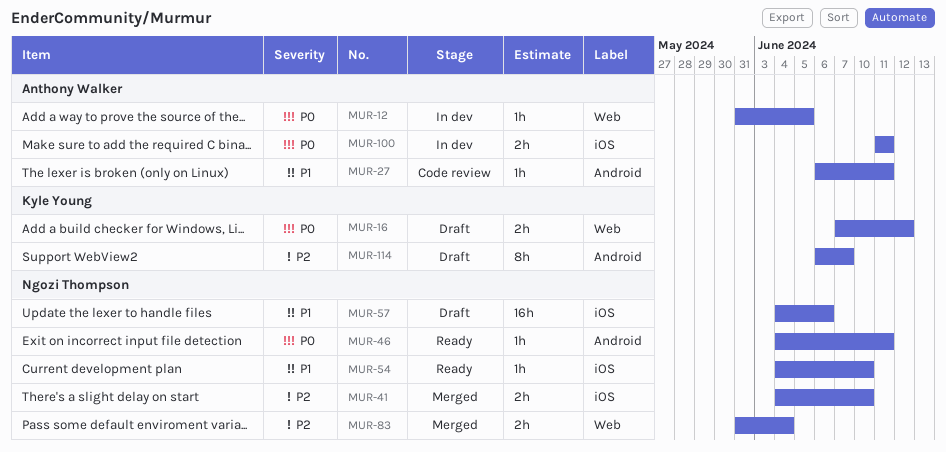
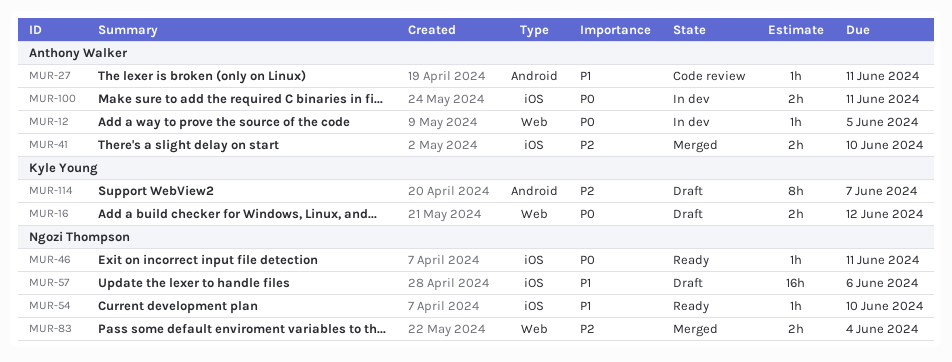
MUR-41, owner: Ngozi Thompson -> Anthony Walker
MUR-46, label: Android -> iOS

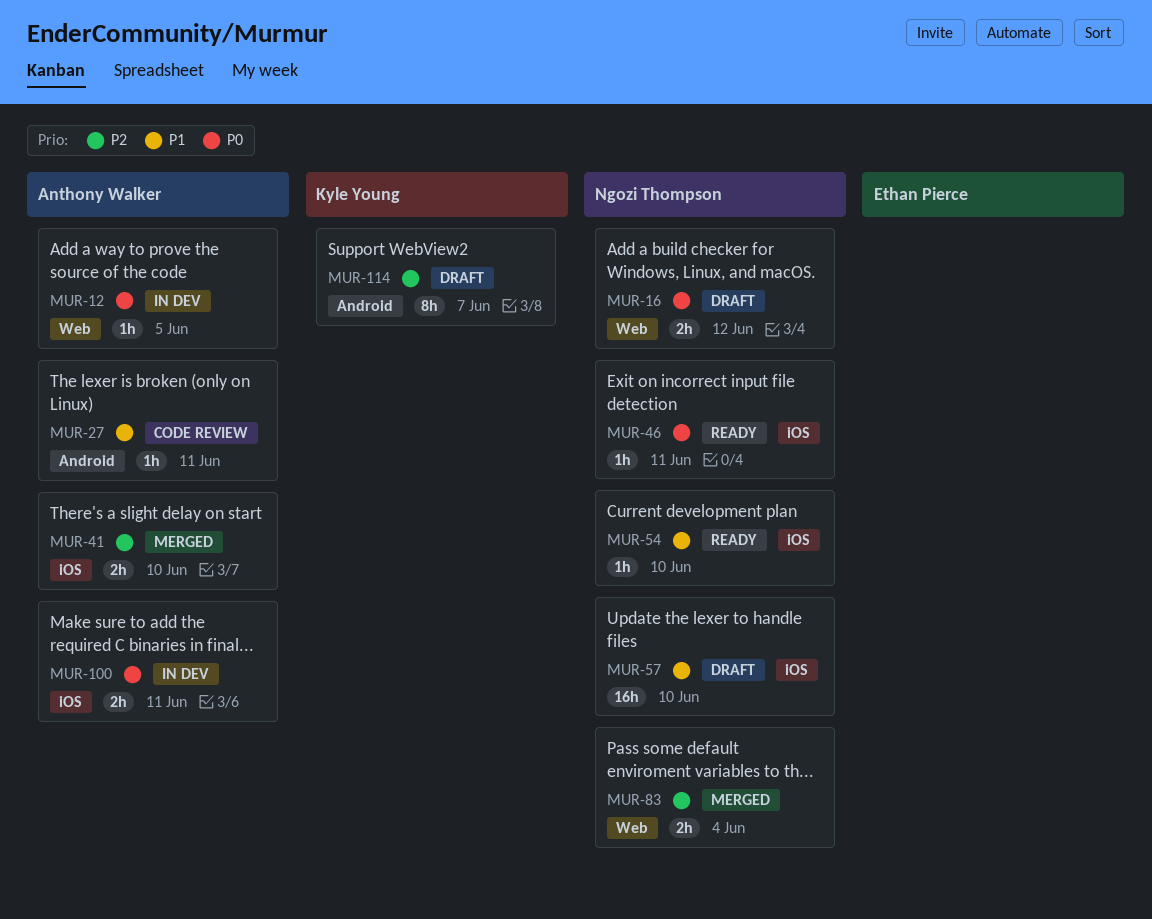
MUR-16, owner: Kyle Young -> Ngozi Thompson
MUR-57, due: Jun 6 -> Jun 10

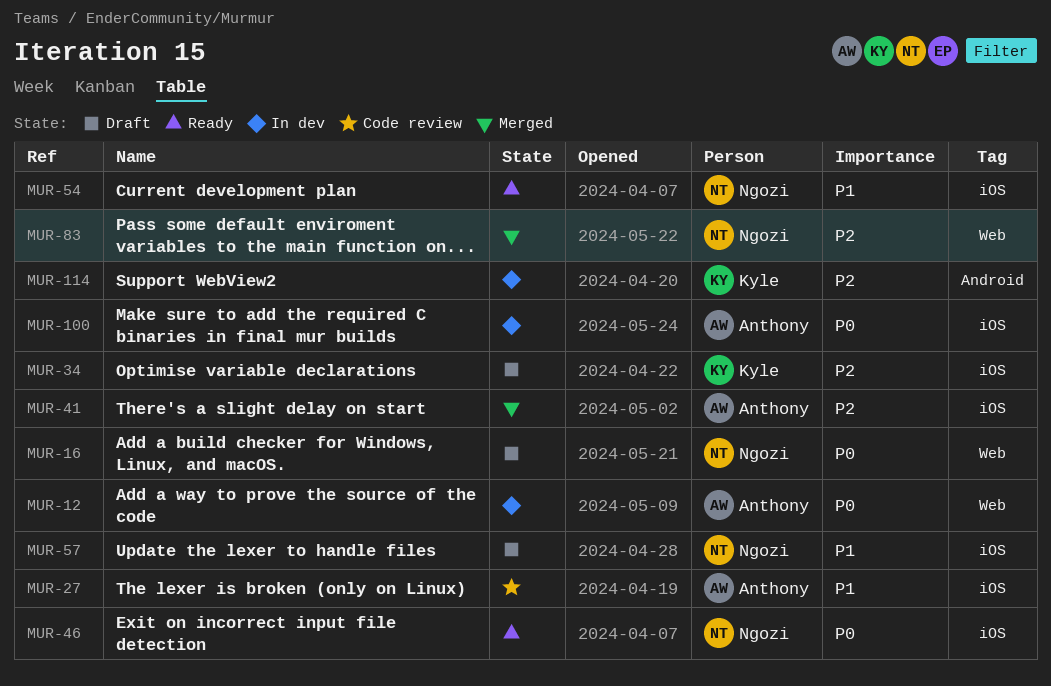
MUR-27, label: Android -> iOS
MUR-34: none -> present
MUR-114, status: Draft -> In dev

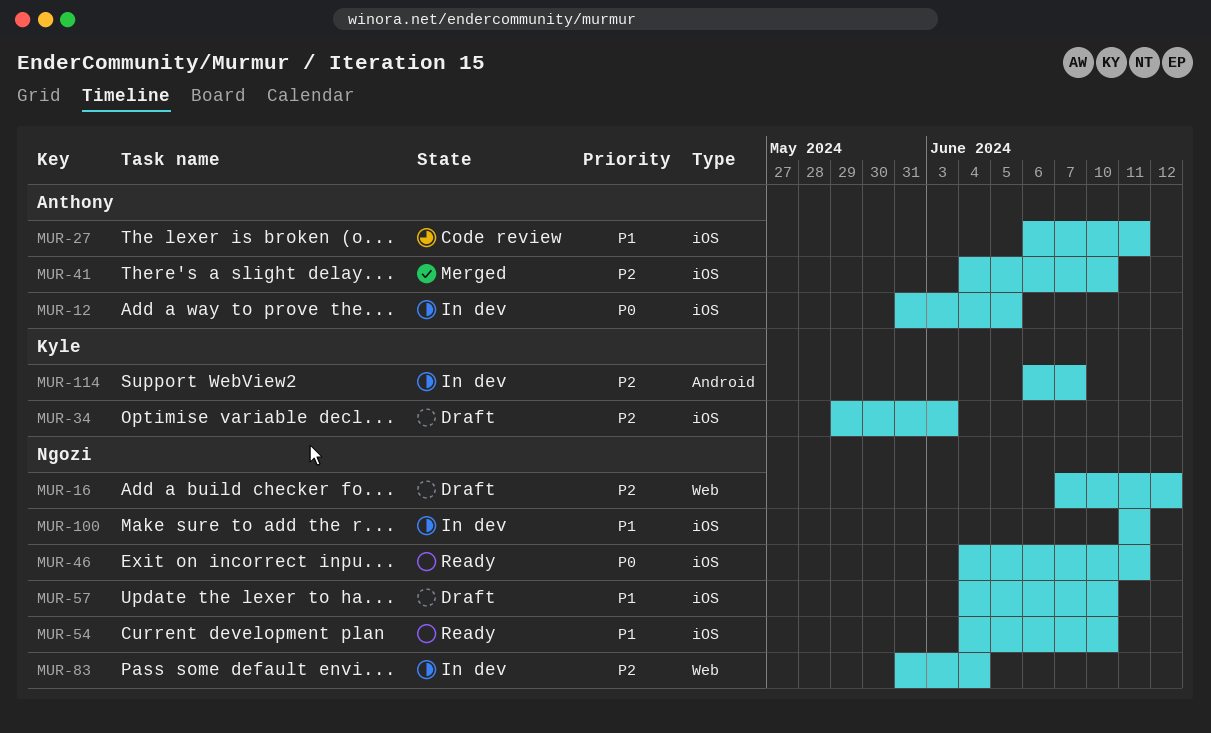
MUR-12, label: Web -> iOS
MUR-16, priority: P0 -> P2
MUR-83, status: Merged -> In dev
MUR-100, owner: Anthony -> Ngozi
MUR-100, priority: P0 -> P1

